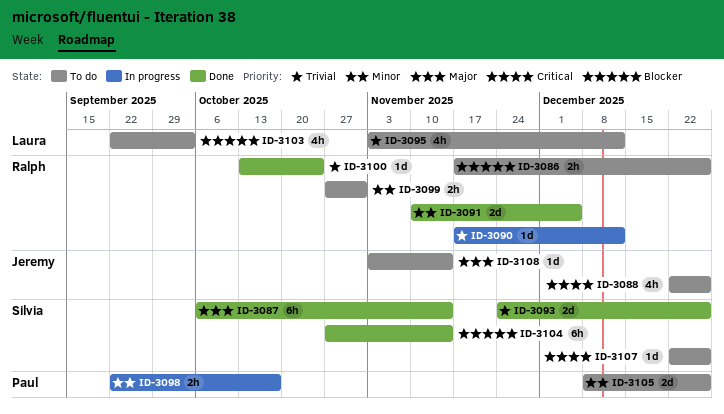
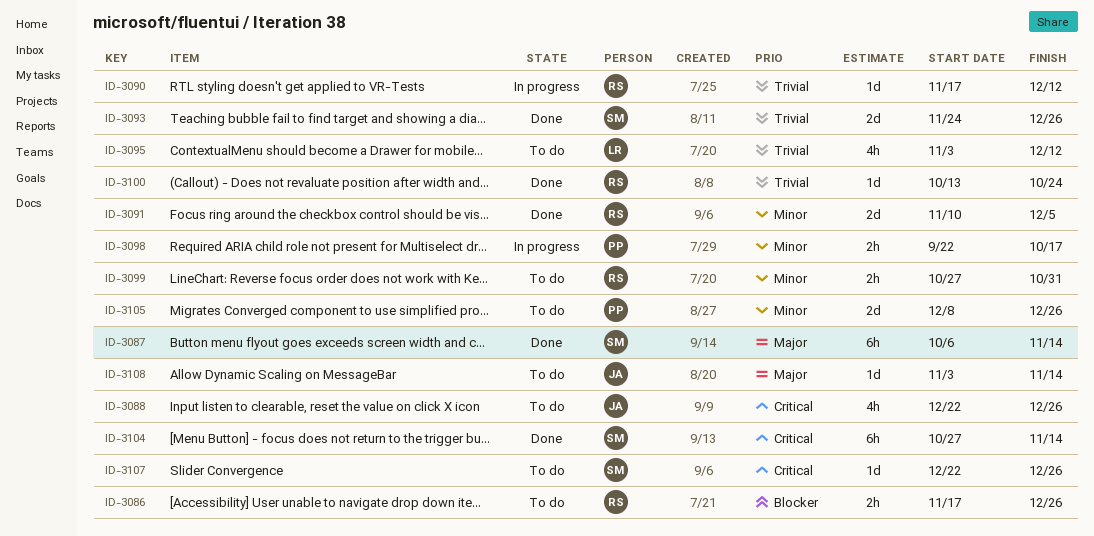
ID-3103: present -> none
ID-3104, priority: Blocker -> Critical

